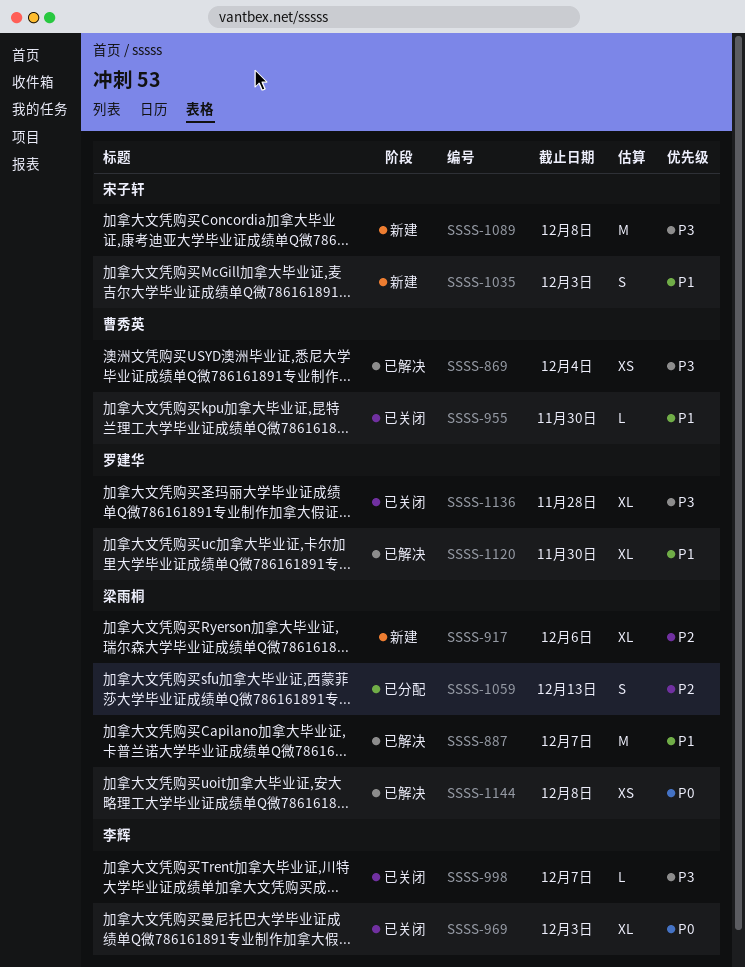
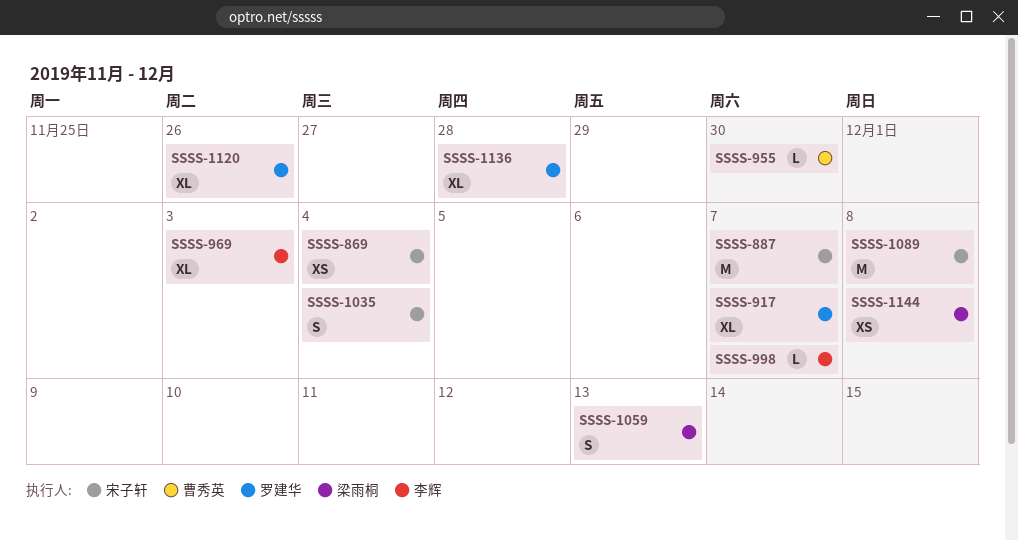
SSSS-869, owner: 曹秀英 -> 宋子轩
SSSS-887, owner: 梁雨桐 -> 宋子轩
SSSS-917, owner: 梁雨桐 -> 罗建华
SSSS-917, due: Dec 6 -> Dec 7
SSSS-1035, due: Dec 3 -> Dec 4
SSSS-1120, due: Nov 30 -> Nov 26

